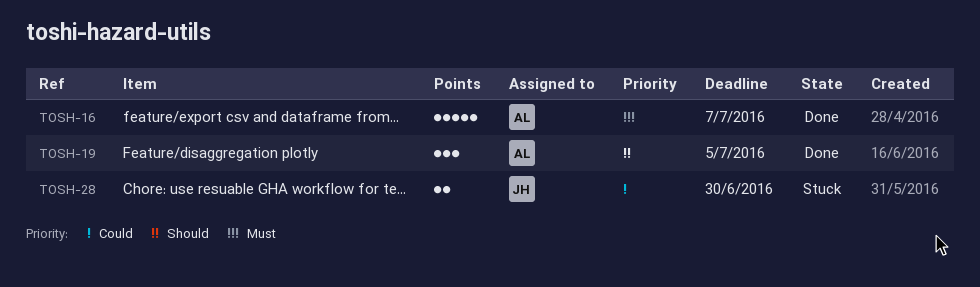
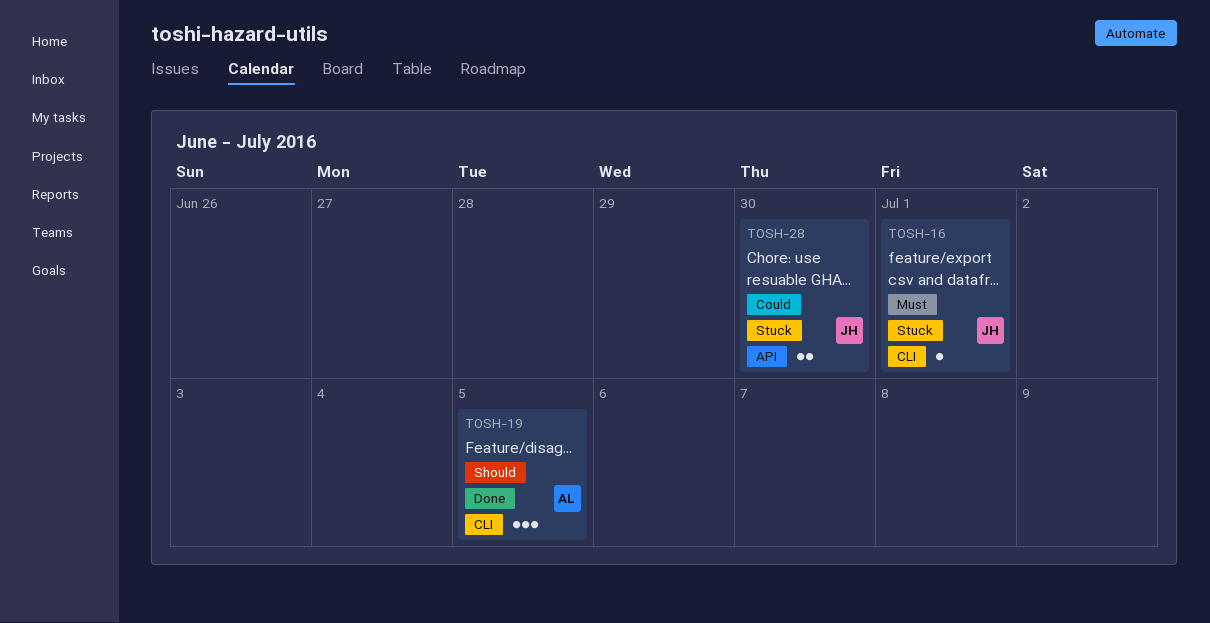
TOSH-16, status: Done -> Stuck
TOSH-16, owner: AL -> JH
TOSH-16, estimate: 5 -> 1
TOSH-16, due: Jul 7 -> Jul 1

